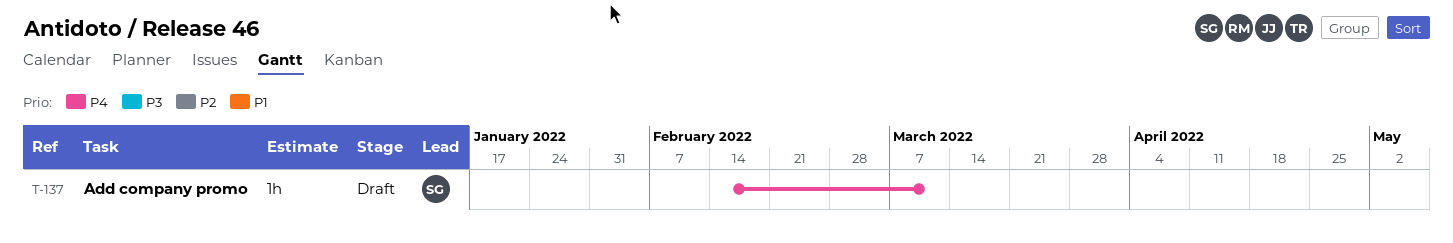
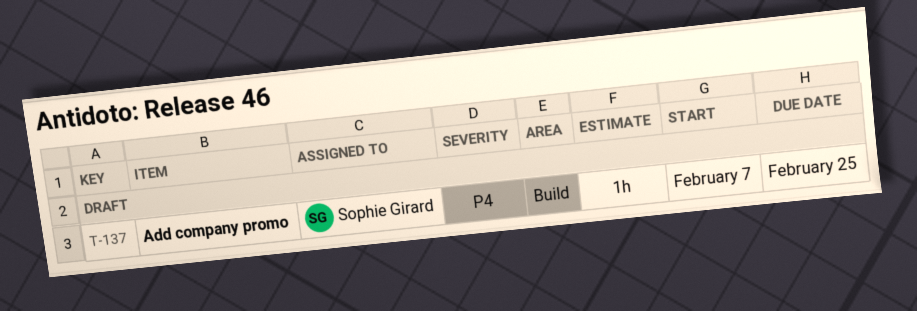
T-137, start: Feb 14 -> Feb 7
T-137, due: Mar 11 -> Feb 25

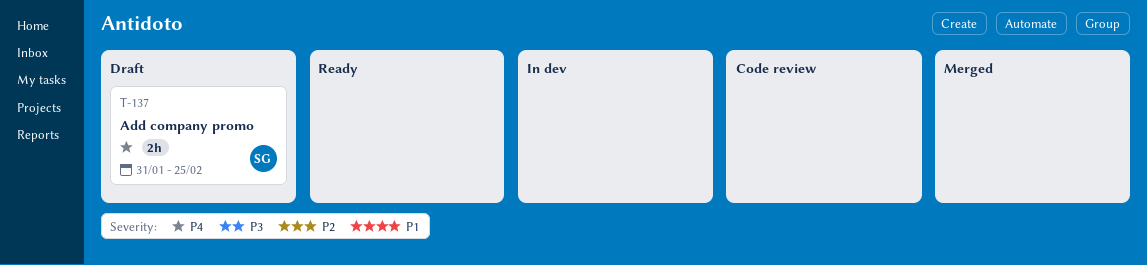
T-137, estimate: 1h -> 2h
T-137, start: Feb 7 -> Jan 31

